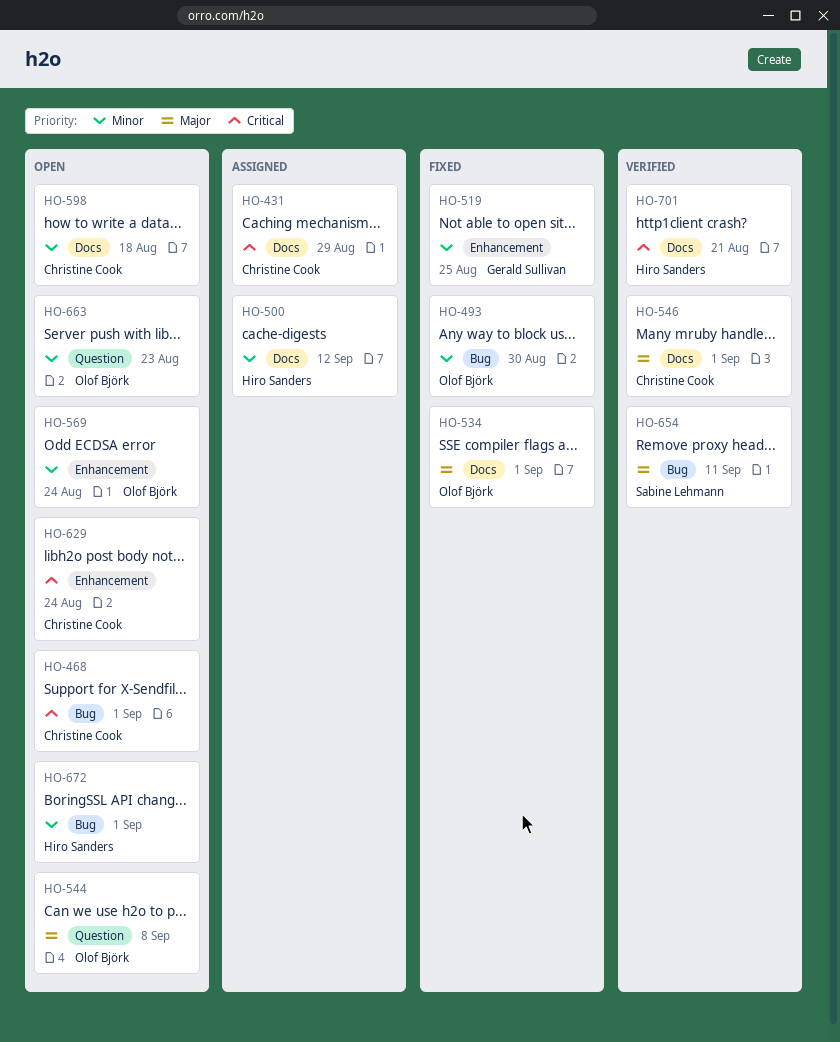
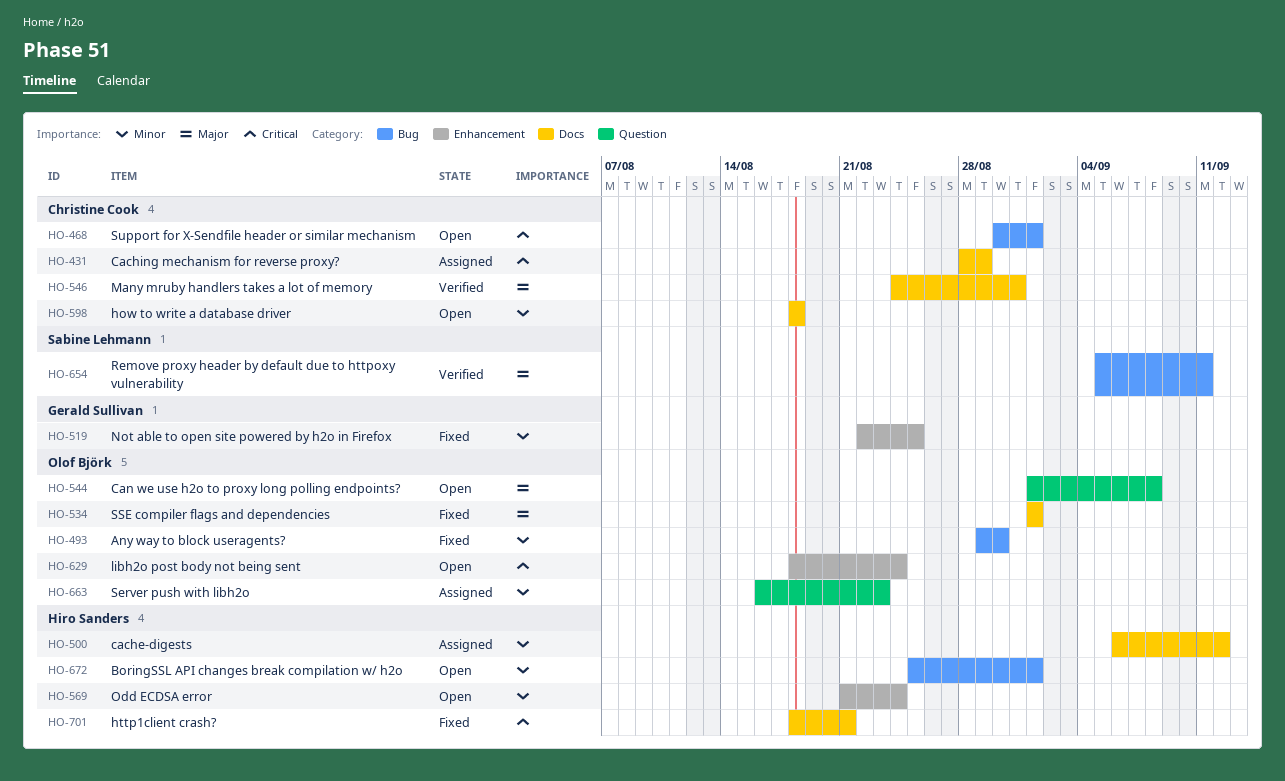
HO-546, due: Sep 1 -> Aug 31
HO-569, owner: Olof Björk -> Hiro Sanders
HO-629, owner: Christine Cook -> Olof Björk
HO-663, status: Open -> Assigned
HO-701, status: Verified -> Fixed

